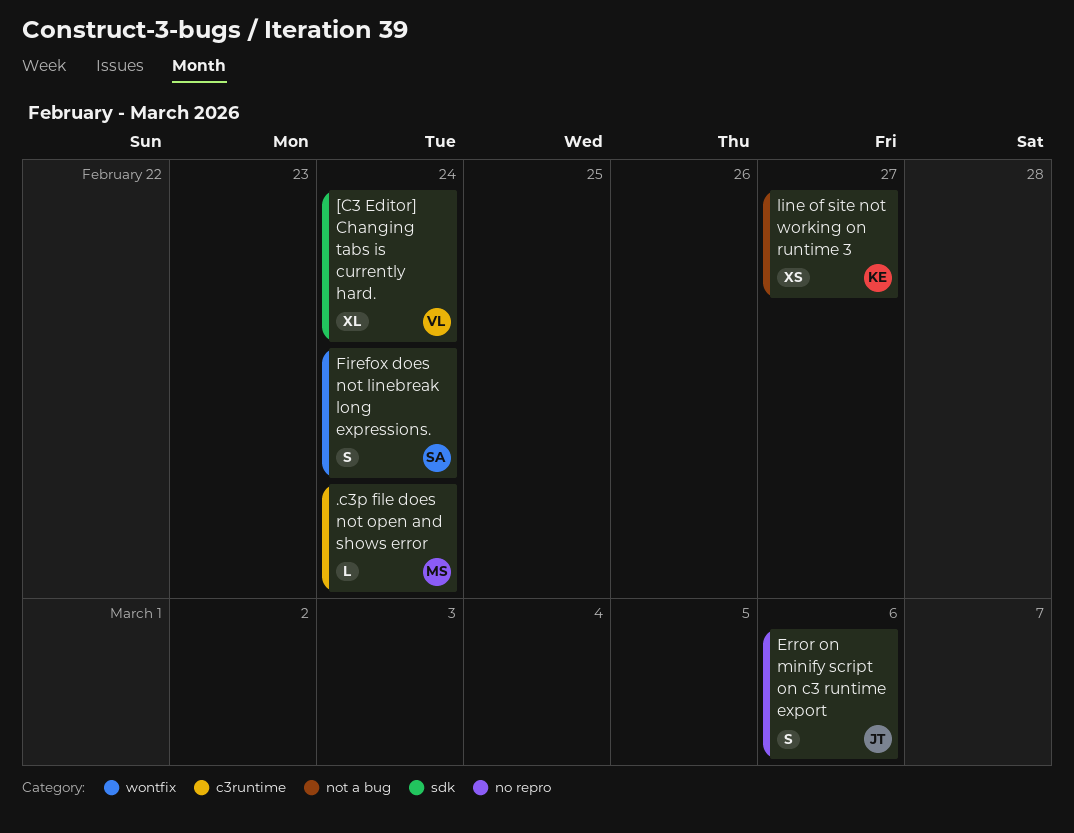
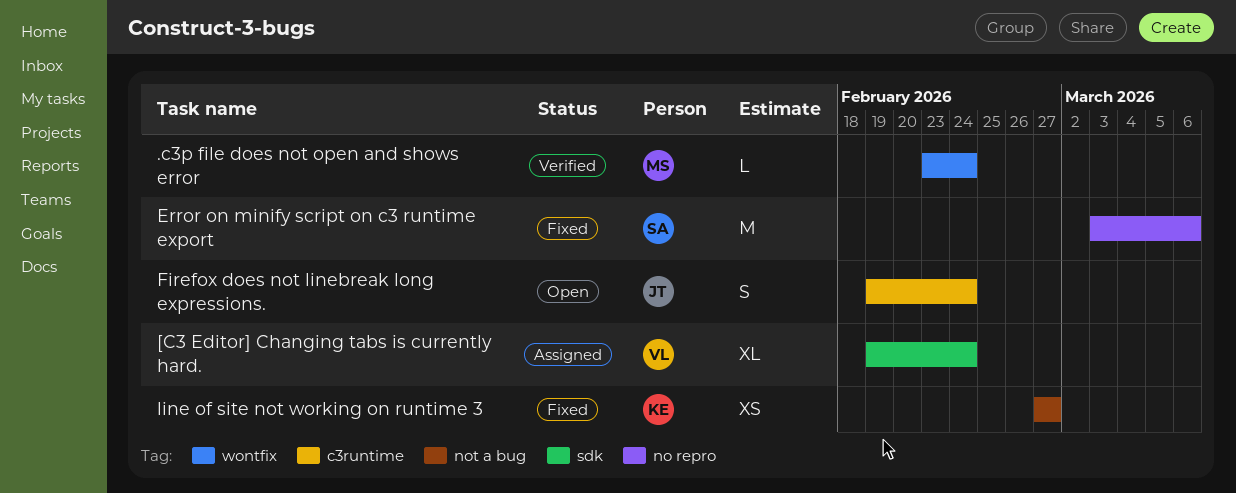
.c3p file does not open and shows error, label: c3runtime -> wontfix
Error on minify script on c3 runtime export, owner: JT -> SA
Error on minify script on c3 runtime export, estimate: S -> M
Firefox does not linebreak long expressions., owner: SA -> JT
Firefox does not linebreak long expressions., label: wontfix -> c3runtime

